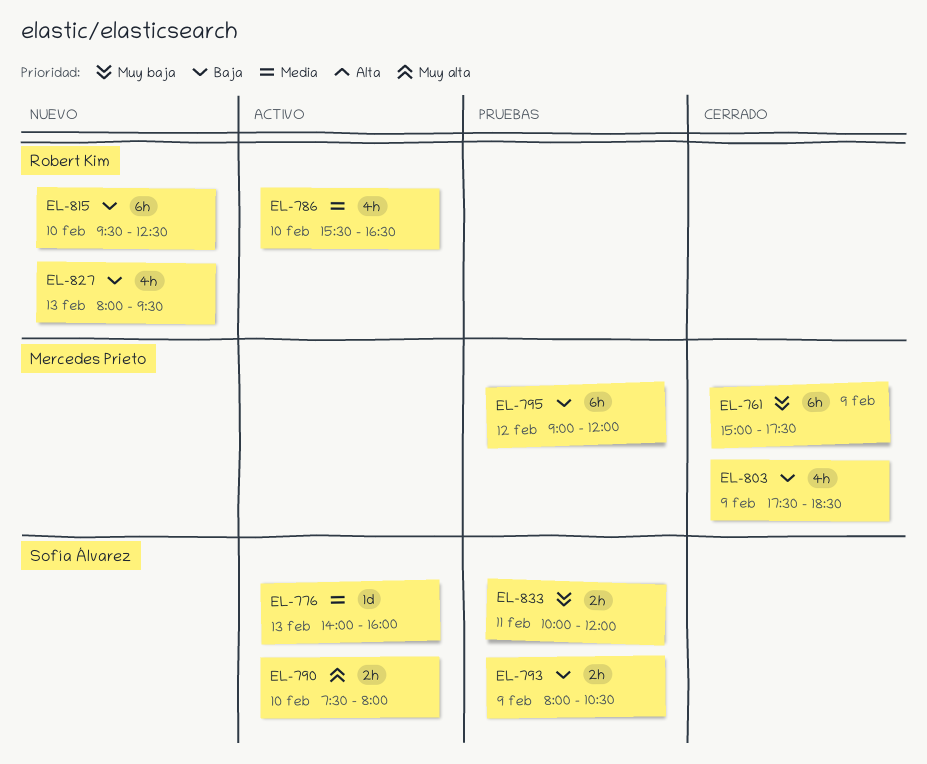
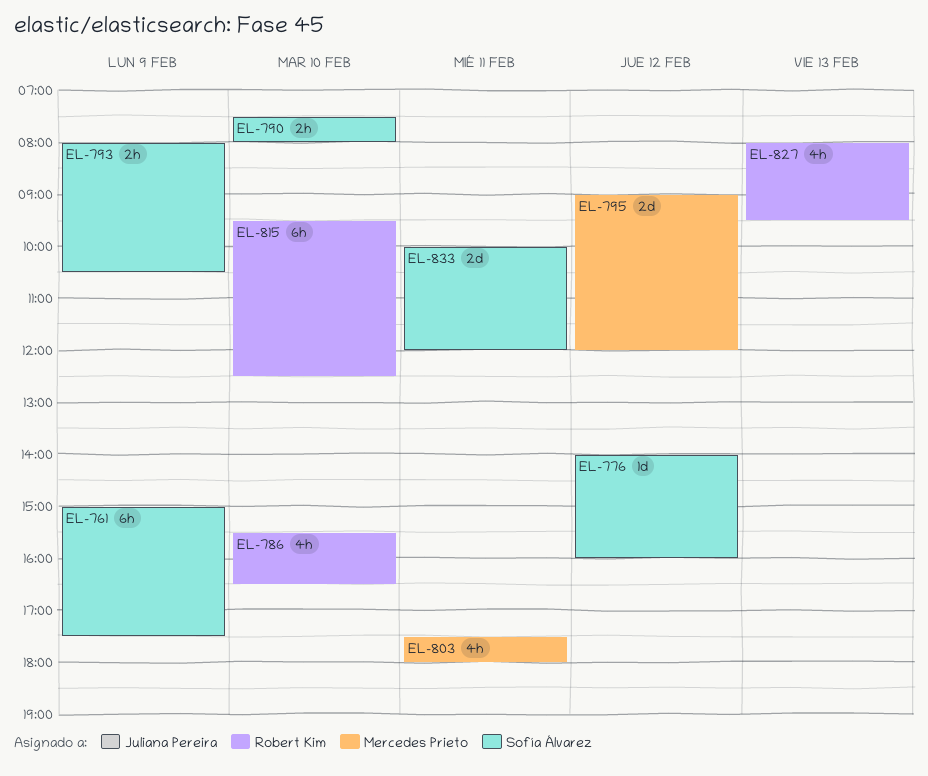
EL-761, owner: Mercedes Prieto -> Sofía Álvarez
EL-776, day: Feb 13 -> Feb 12
EL-795, estimate: 6h -> 2d
EL-803, day: Feb 9 -> Feb 11
EL-803, ends: 18:30 -> 18:00
EL-833, estimate: 2h -> 2d

